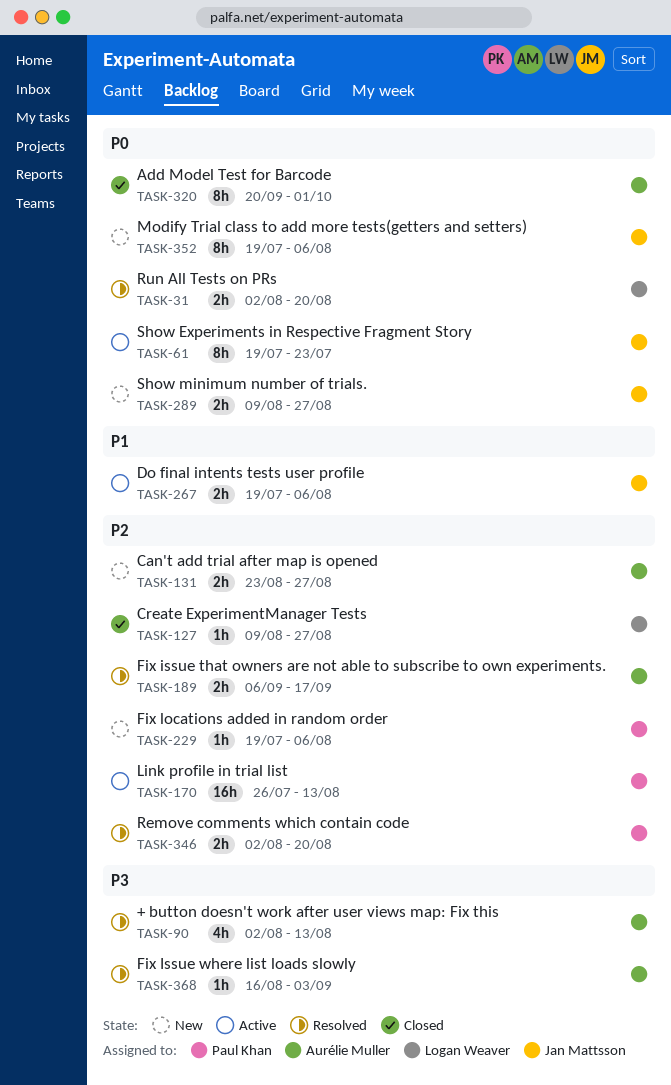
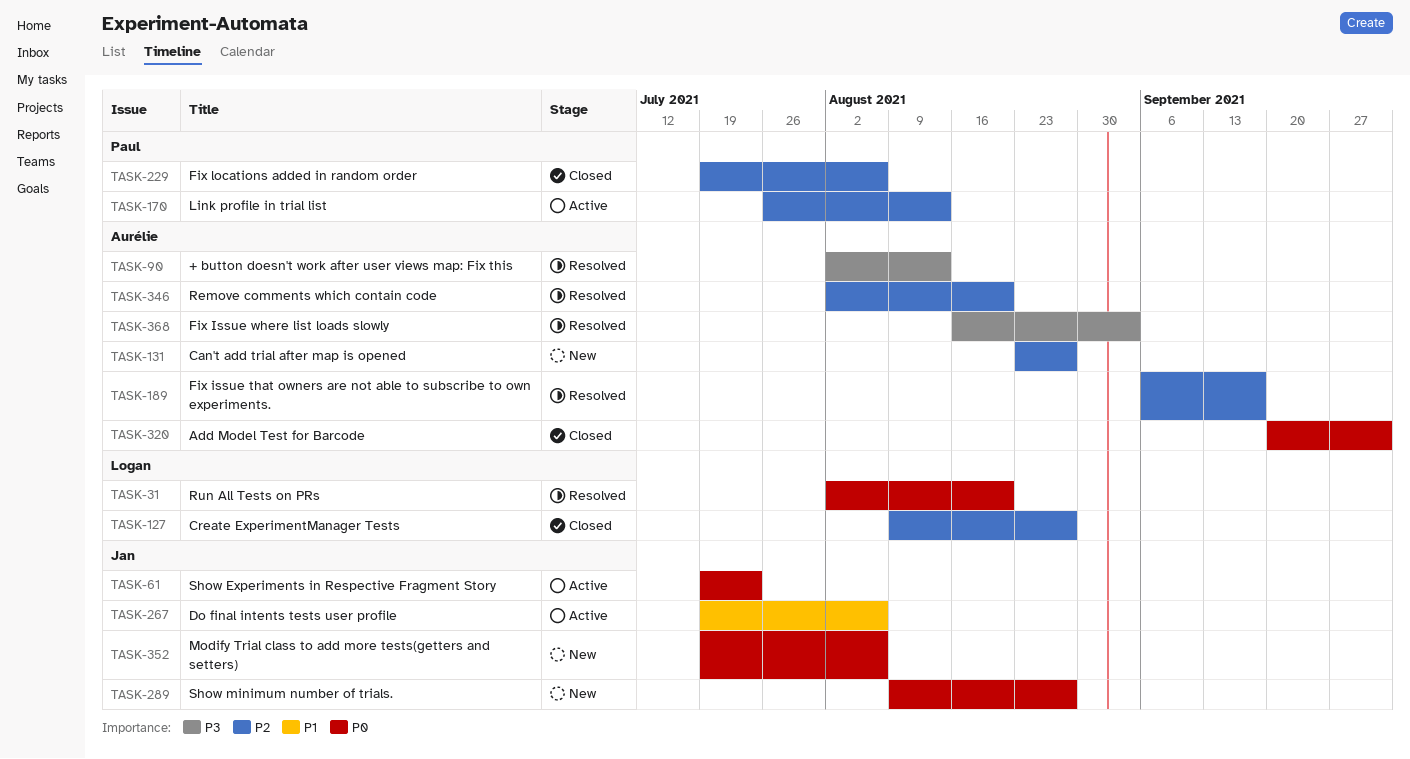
TASK-229, status: New -> Closed
TASK-346, owner: Paul Khan -> Aurélie Muller

